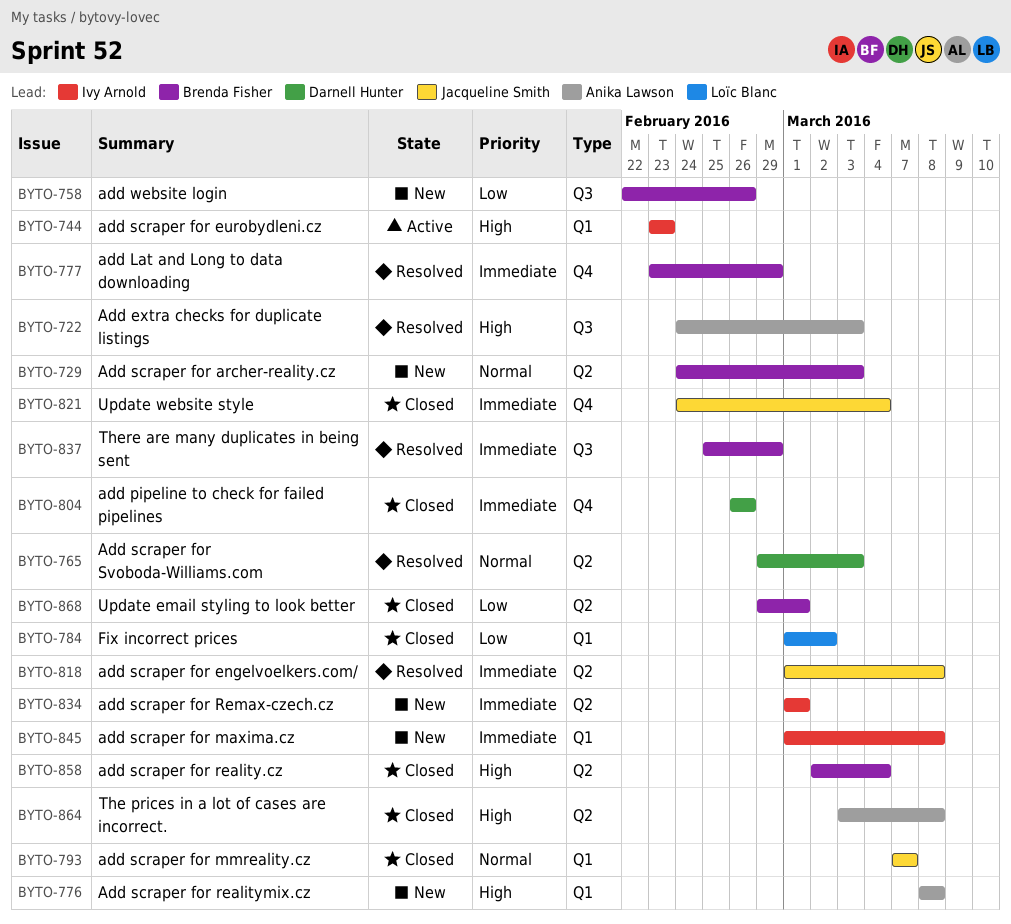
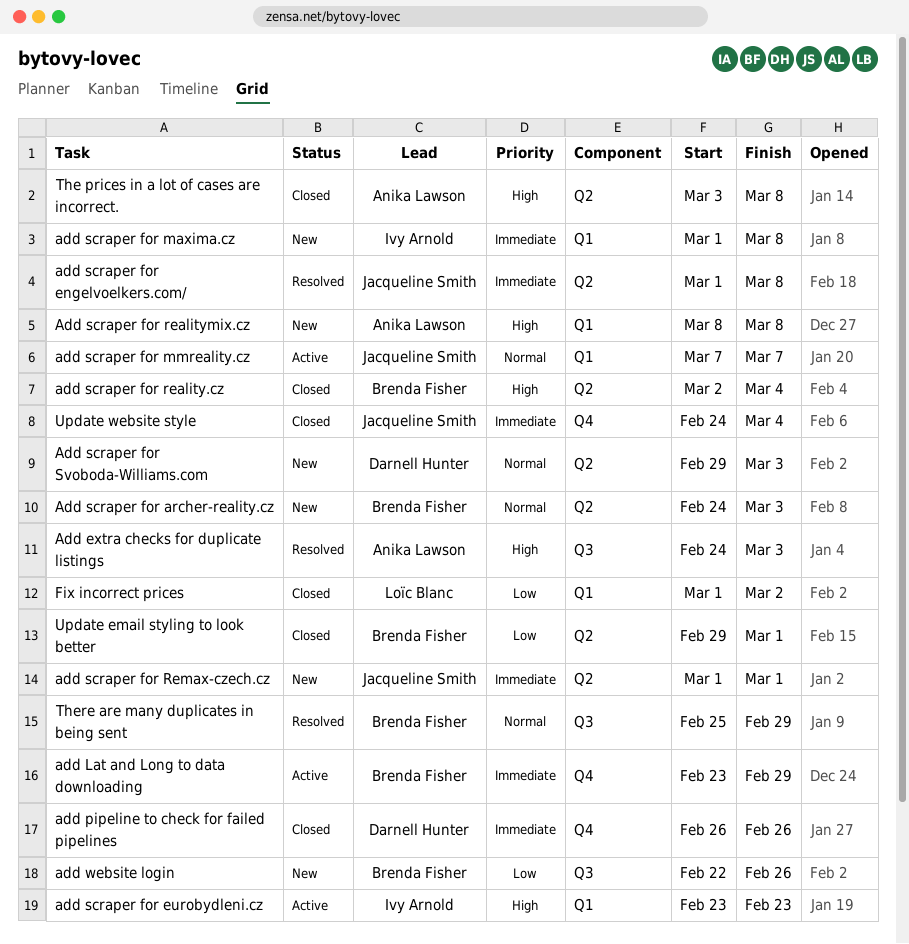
add Lat and Long to data downloading, status: Resolved -> Active
add scraper for mmreality.cz, status: Closed -> Active
add scraper for Remax-czech.cz, owner: Ivy Arnold -> Jacqueline Smith
Add scraper for Svoboda-Williams.com, status: Resolved -> New
There are many duplicates in being sent, priority: Immediate -> Normal

